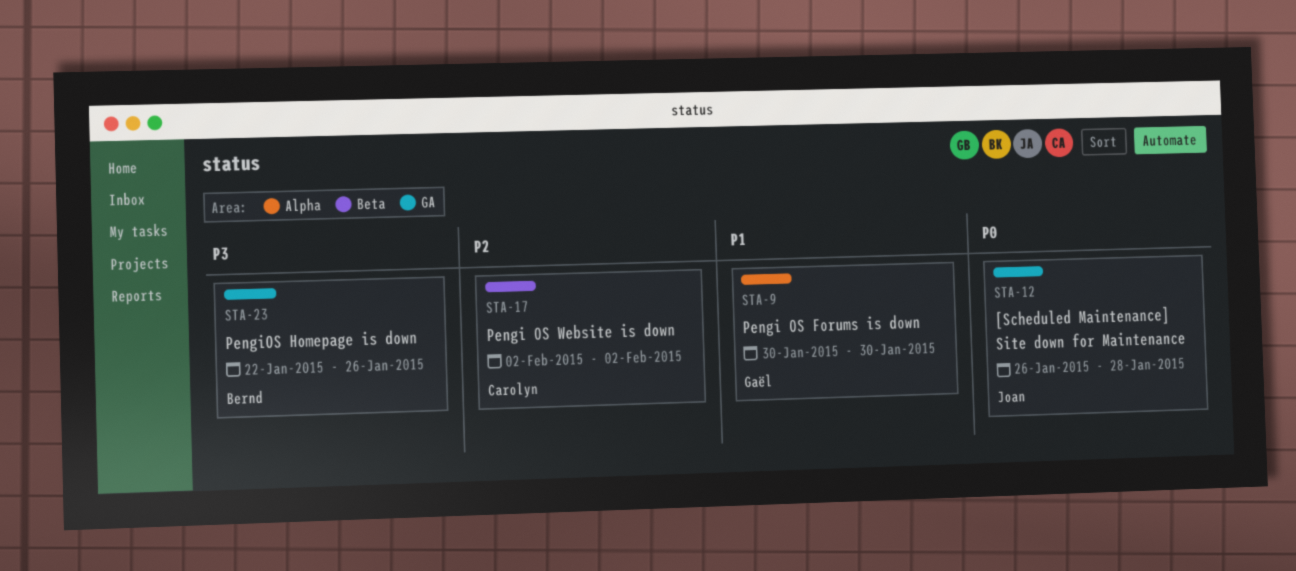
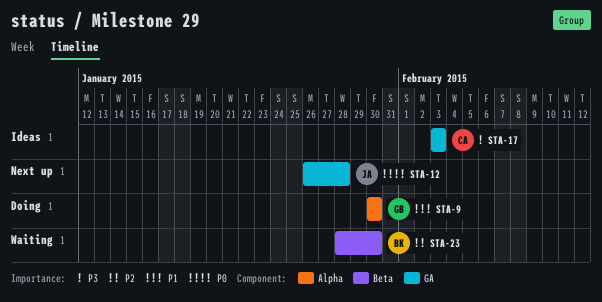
STA-17, priority: P2 -> P3
STA-17, label: Beta -> GA
STA-17, start: Feb 2 -> Feb 3
STA-17, due: Feb 2 -> Feb 3
STA-23, priority: P3 -> P2
STA-23, label: GA -> Beta
STA-23, start: Jan 22 -> Jan 28
STA-23, due: Jan 26 -> Jan 30

